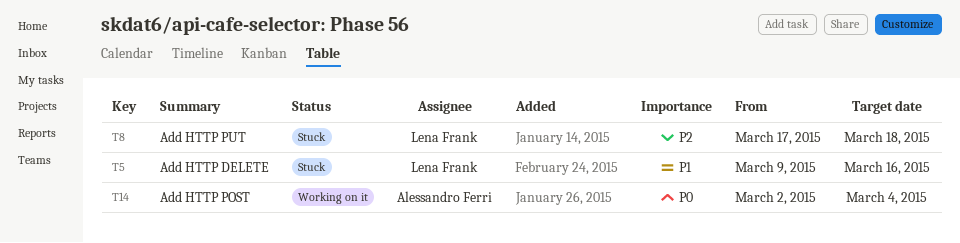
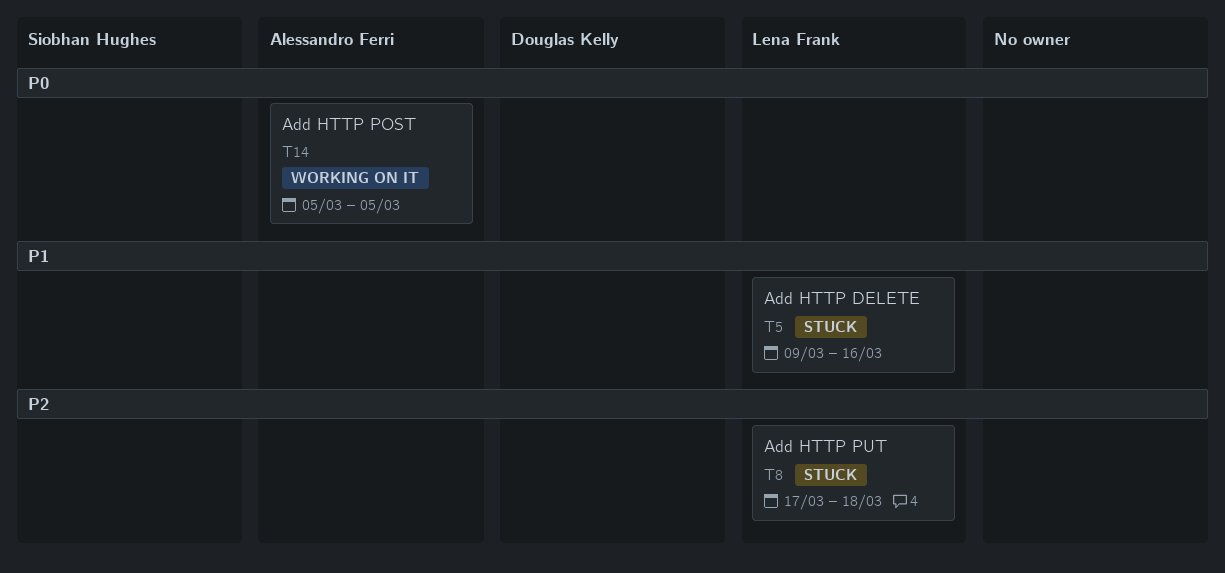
T14, start: Mar 2 -> Mar 5
T14, due: Mar 4 -> Mar 5

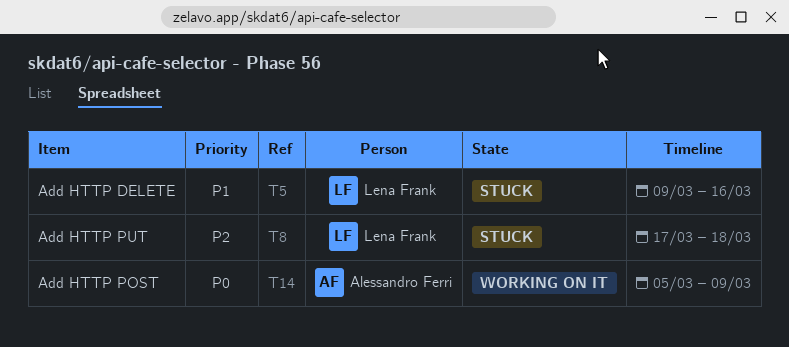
T14, due: Mar 5 -> Mar 9

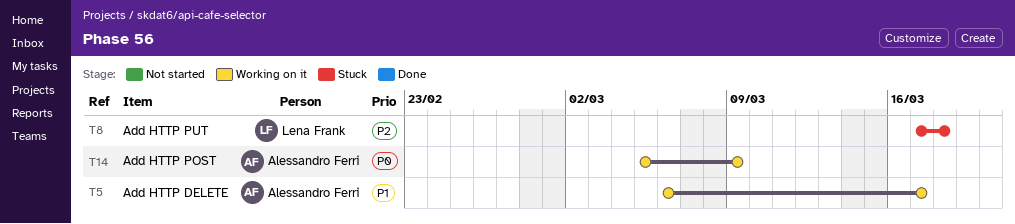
T5, status: Stuck -> Working on it
T5, owner: Lena Frank -> Alessandro Ferri
T5, start: Mar 9 -> Mar 6
T5, due: Mar 16 -> Mar 17

